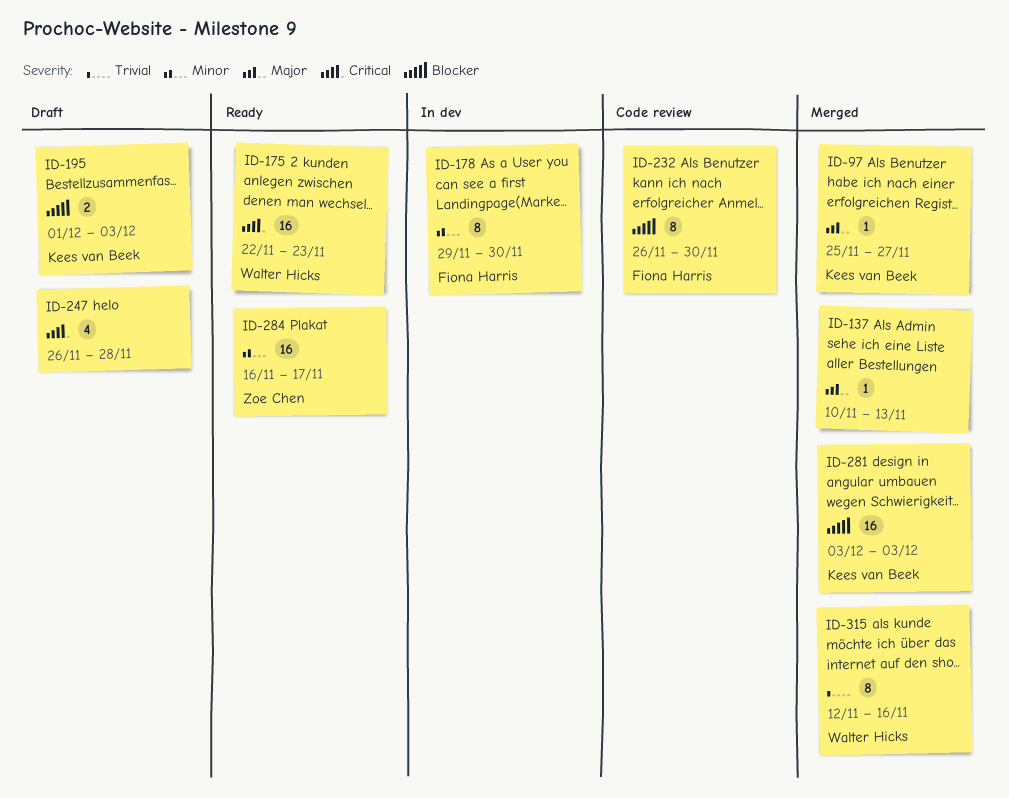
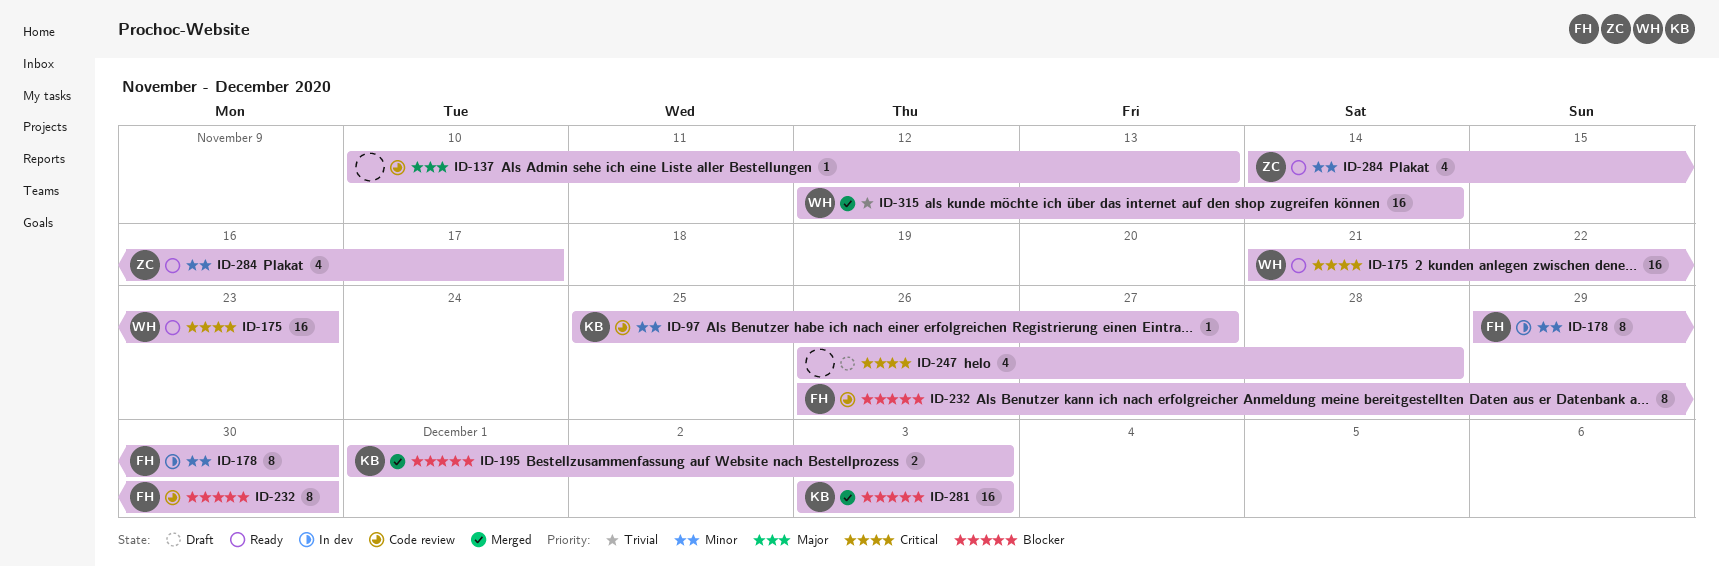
ID-97, status: Merged -> Code review
ID-97, priority: Major -> Minor
ID-137, status: Merged -> Code review
ID-175, start: Nov 22 -> Nov 21
ID-195, status: Draft -> Merged
ID-284, estimate: 16 -> 4
ID-284, start: Nov 16 -> Nov 14
ID-315, estimate: 8 -> 16
ID-315, due: Nov 16 -> Nov 14

